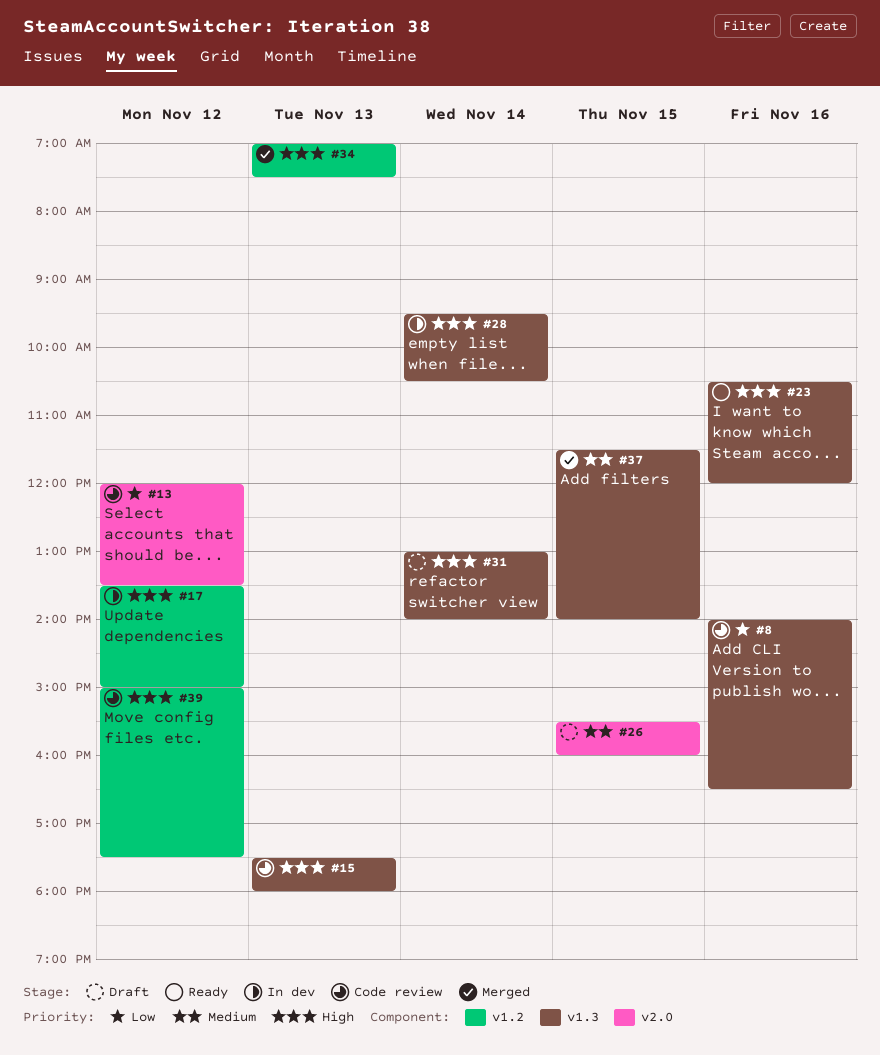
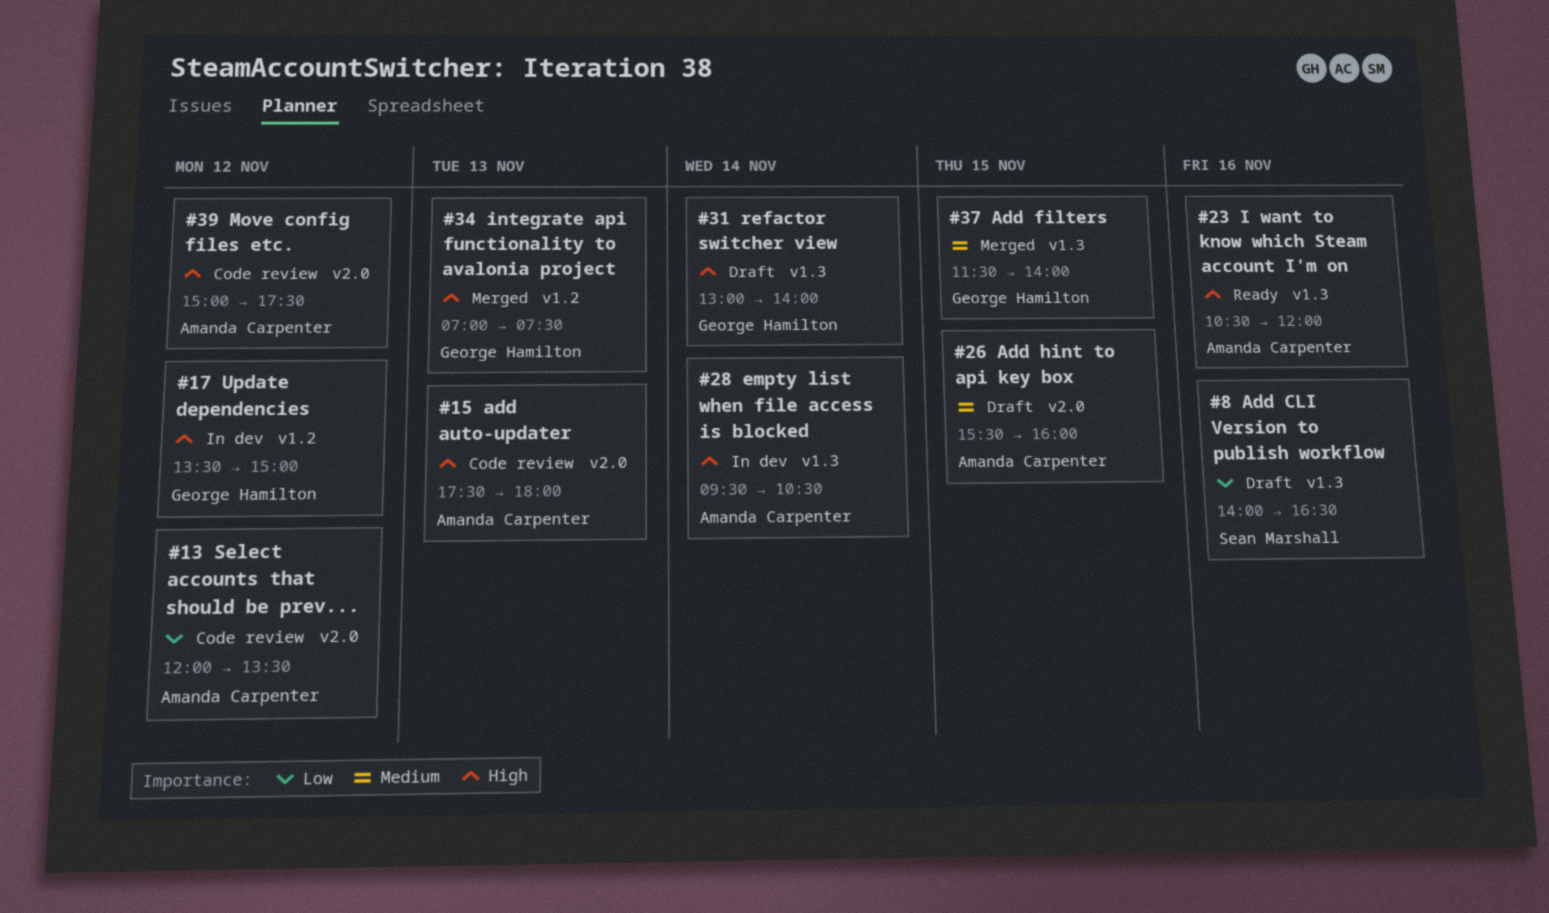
#8, status: Code review -> Draft
#15, label: v1.3 -> v2.0
#39, label: v1.2 -> v2.0

